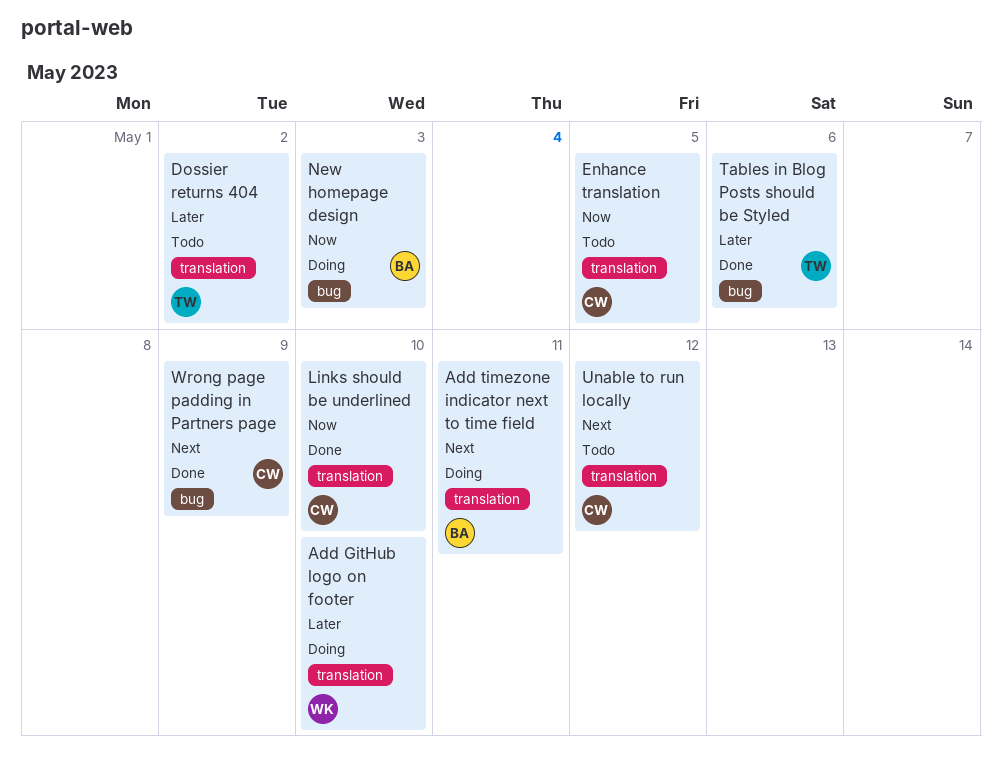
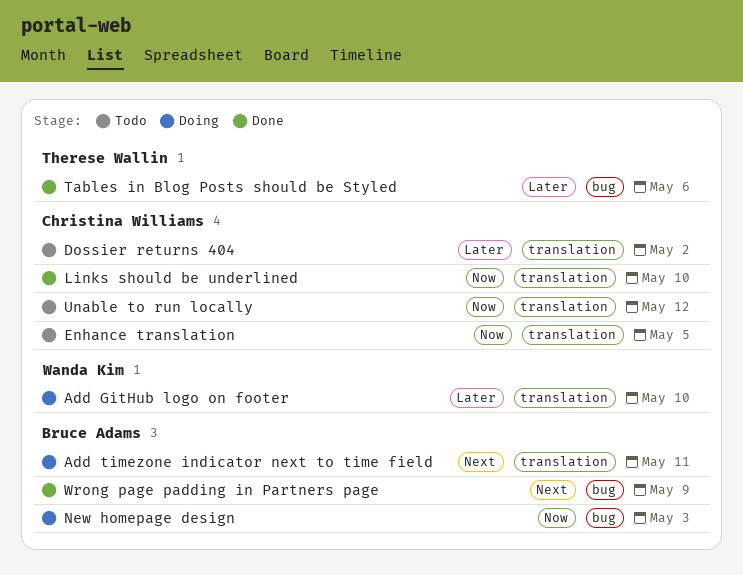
Dossier returns 404, owner: Therese Wallin -> Christina Williams
Unable to run locally, priority: Next -> Now
Wrong page padding in Partners page, owner: Christina Williams -> Bruce Adams

